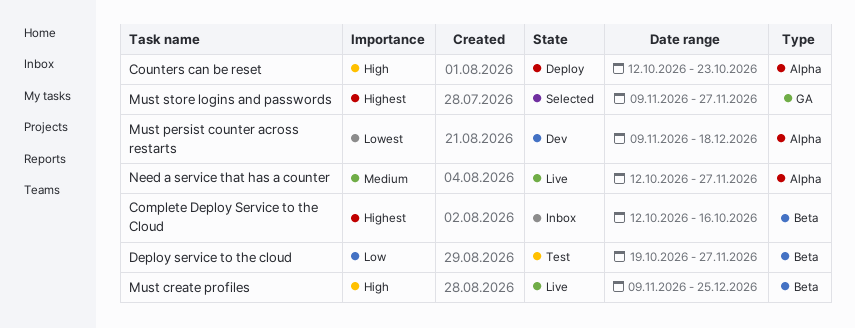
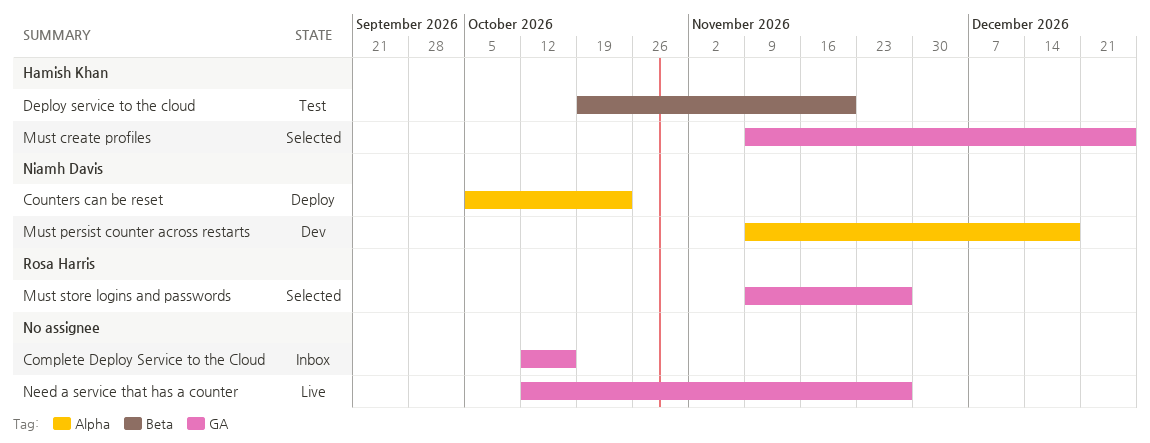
Complete Deploy Service to the Cloud, label: Beta -> GA
Counters can be reset, start: Oct 12 -> Oct 5
Deploy service to the cloud, due: Nov 27 -> Nov 20
Must create profiles, status: Live -> Selected
Must create profiles, label: Beta -> GA
Need a service that has a counter, label: Alpha -> GA

